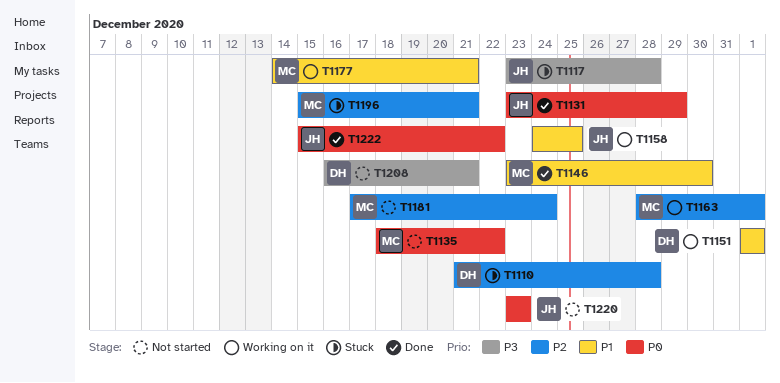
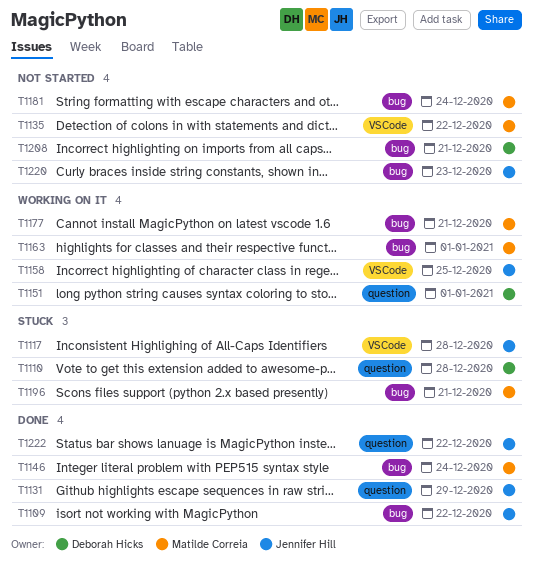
T1109: none -> present
T1146, due: Dec 30 -> Dec 24

